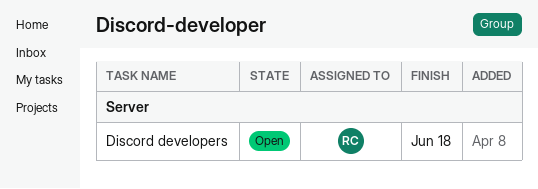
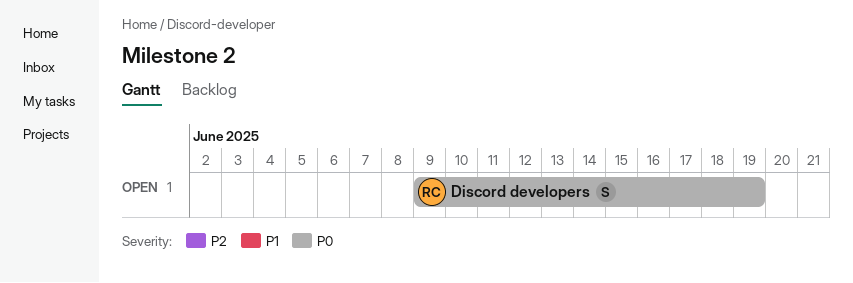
Discord developers, due: Jun 18 -> Jun 19

